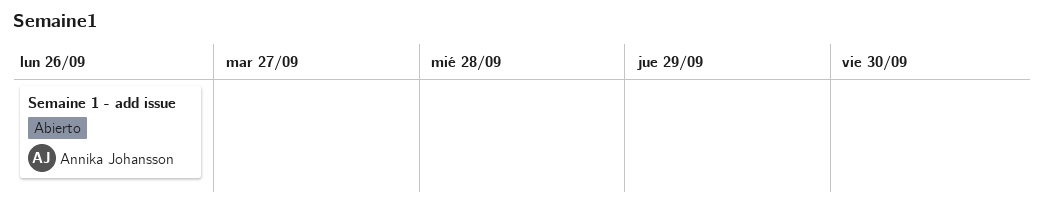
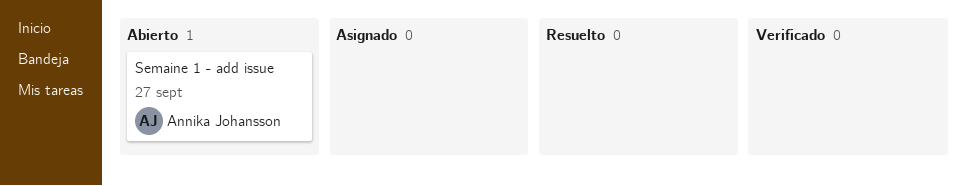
Semaine 1 - add issue, due: Sep 26 -> Sep 27

